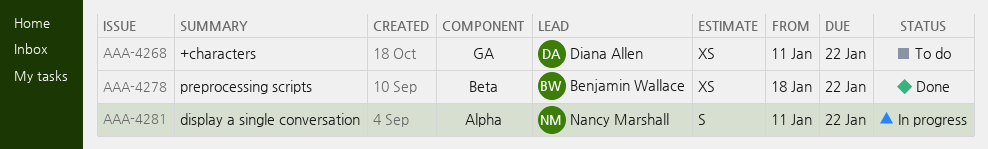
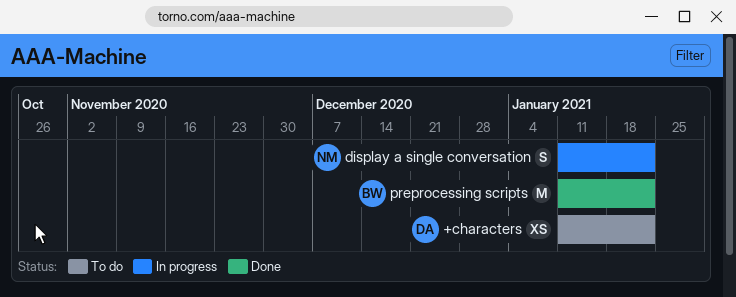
preprocessing scripts, estimate: XS -> M
preprocessing scripts, start: Jan 18 -> Jan 11

